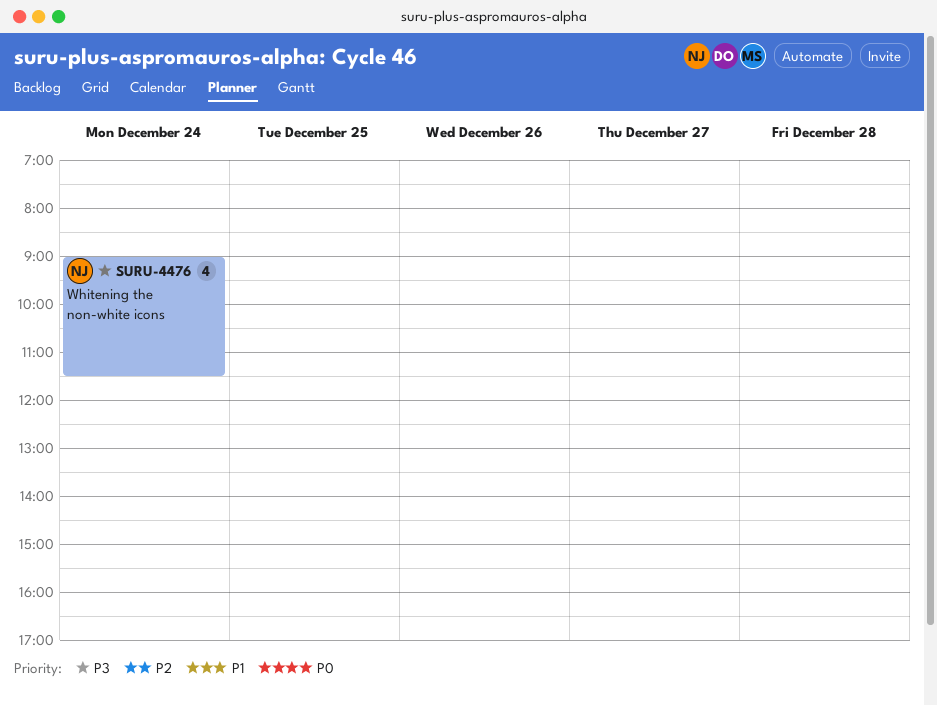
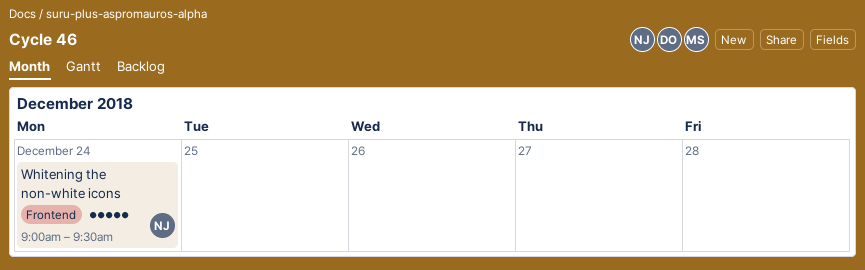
Whitening the non-white icons, estimate: 4 -> 5
Whitening the non-white icons, ends: 11:30 -> 09:30

